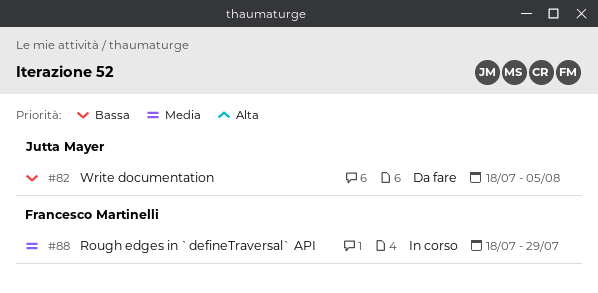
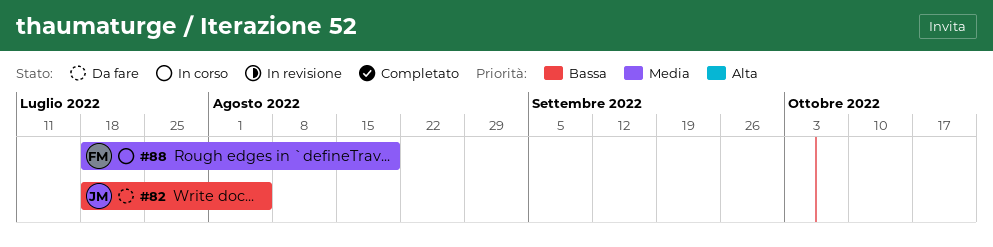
#88, due: Jul 29 -> Aug 19

